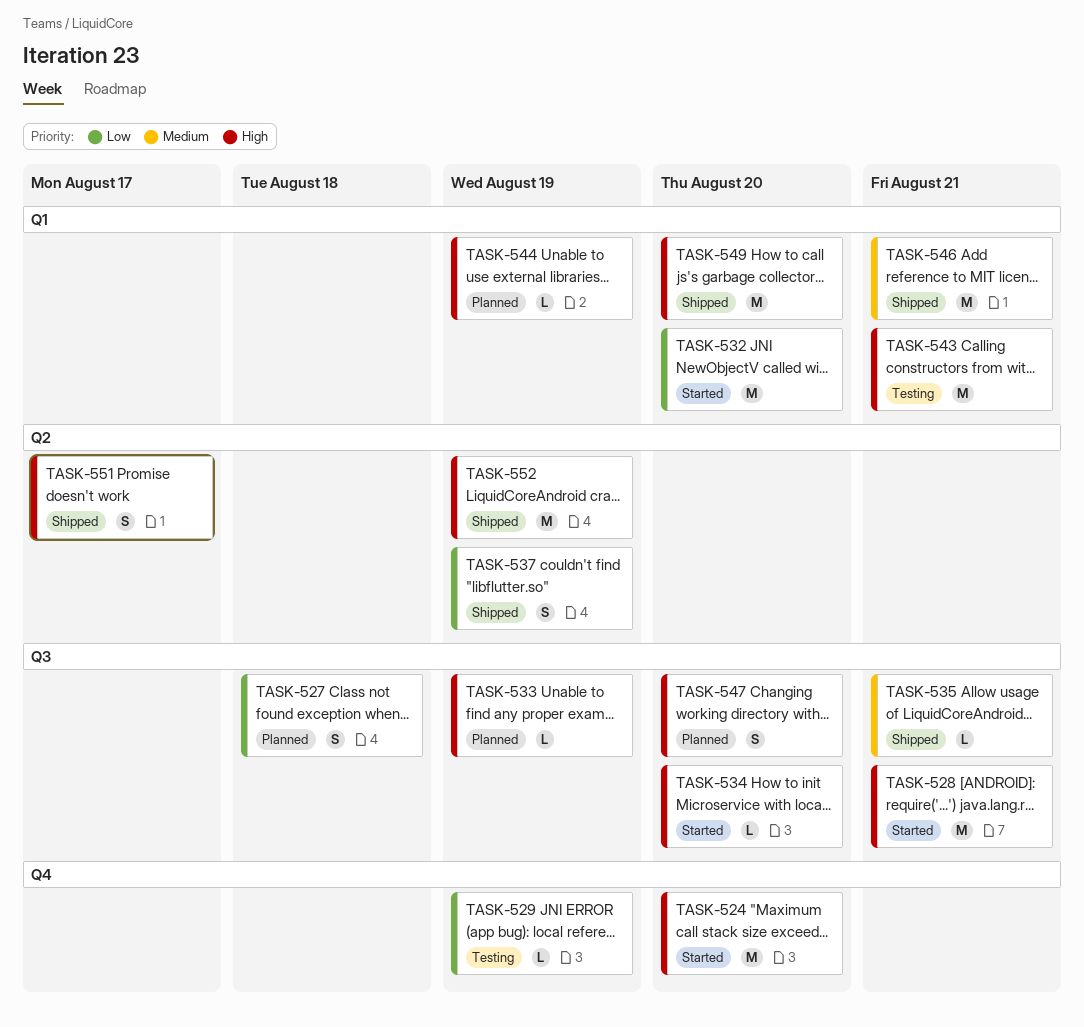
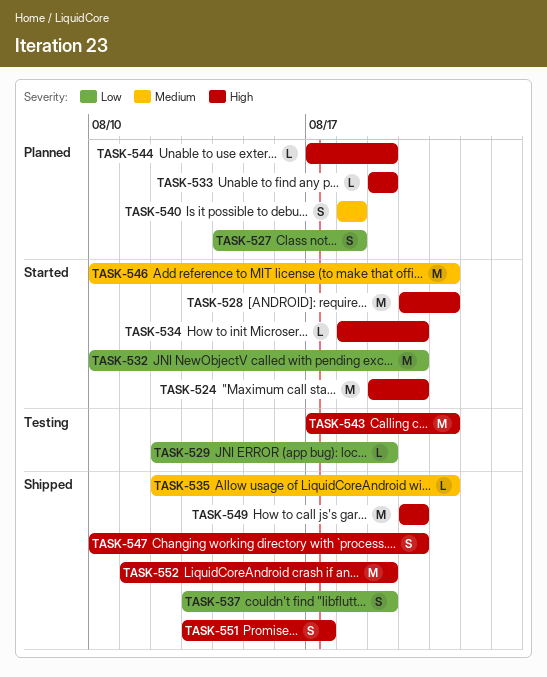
TASK-540: none -> present
TASK-546, status: Shipped -> Started
TASK-547, status: Planned -> Shipped

